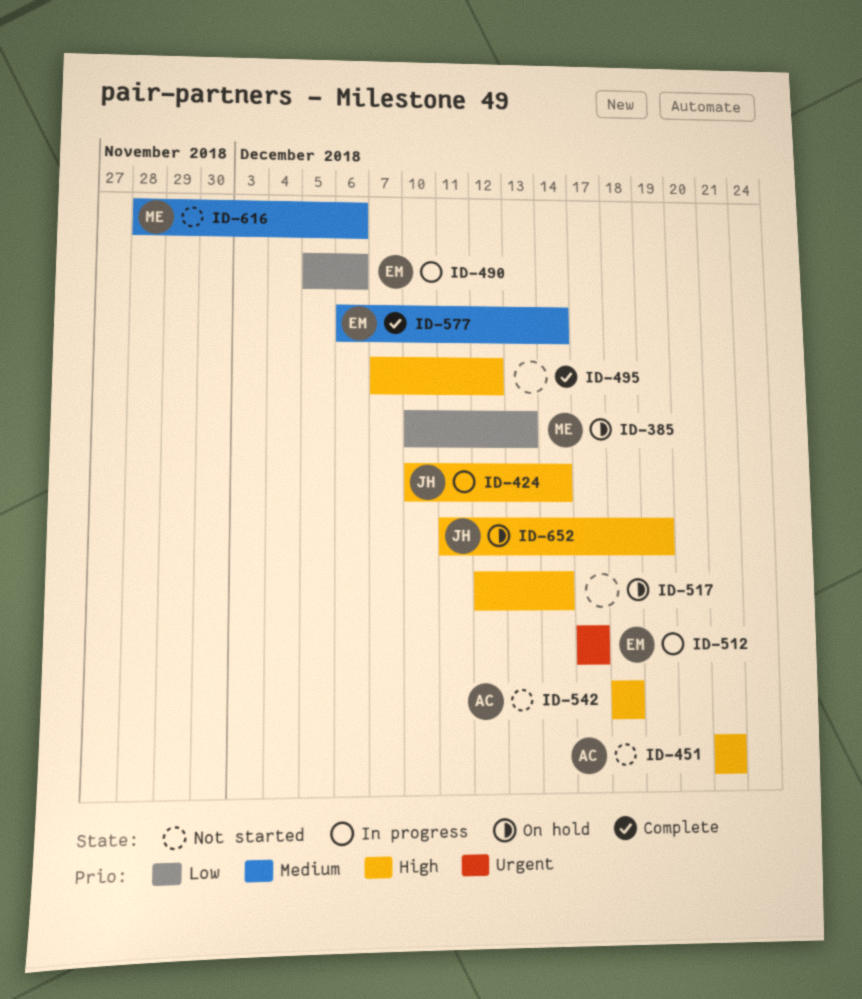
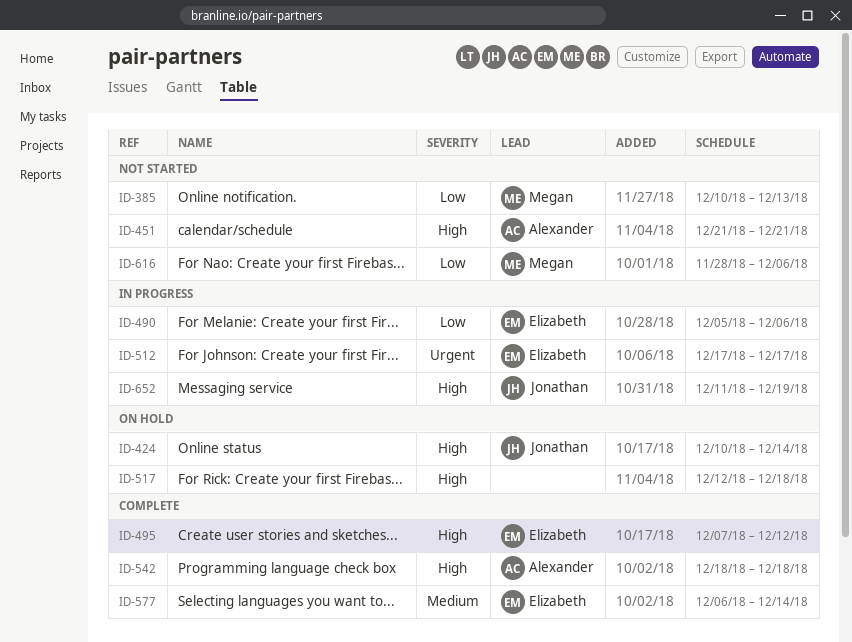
ID-385, status: On hold -> Not started
ID-424, status: In progress -> On hold
ID-495, owner: none -> Elizabeth
ID-517, due: Dec 14 -> Dec 18
ID-542, status: Not started -> Complete
ID-616, priority: Medium -> Low
ID-652, status: On hold -> In progress

